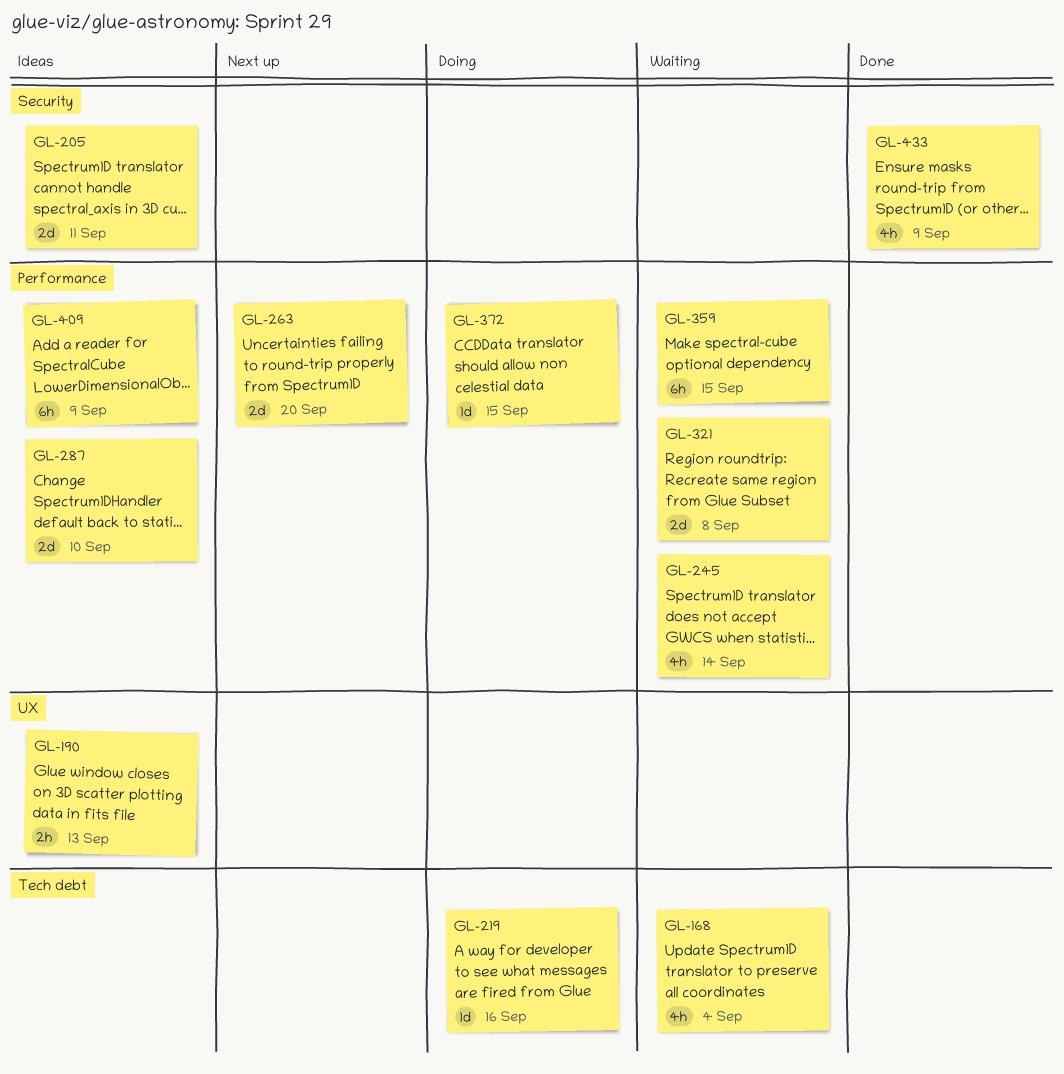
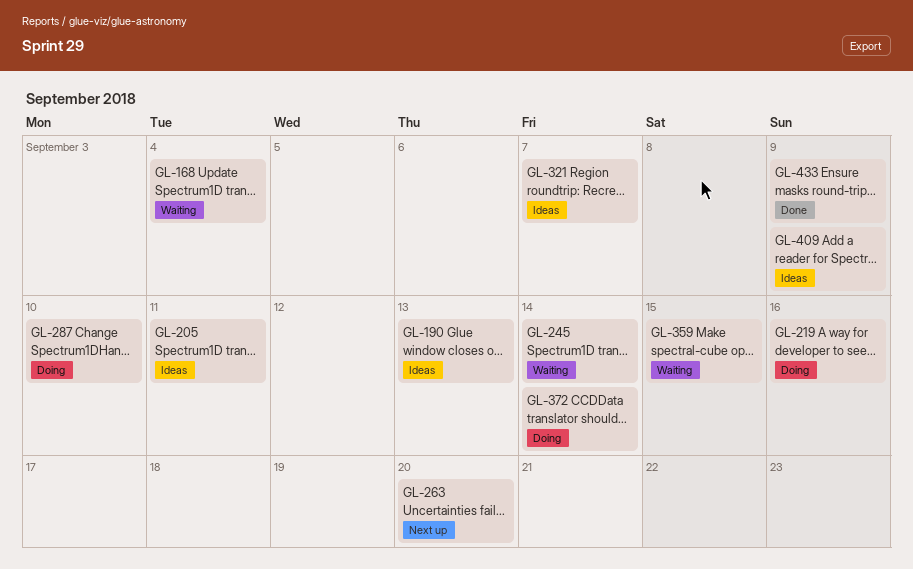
GL-287, status: Ideas -> Doing
GL-321, status: Waiting -> Ideas
GL-321, due: Sep 8 -> Sep 7
GL-372, due: Sep 15 -> Sep 14

